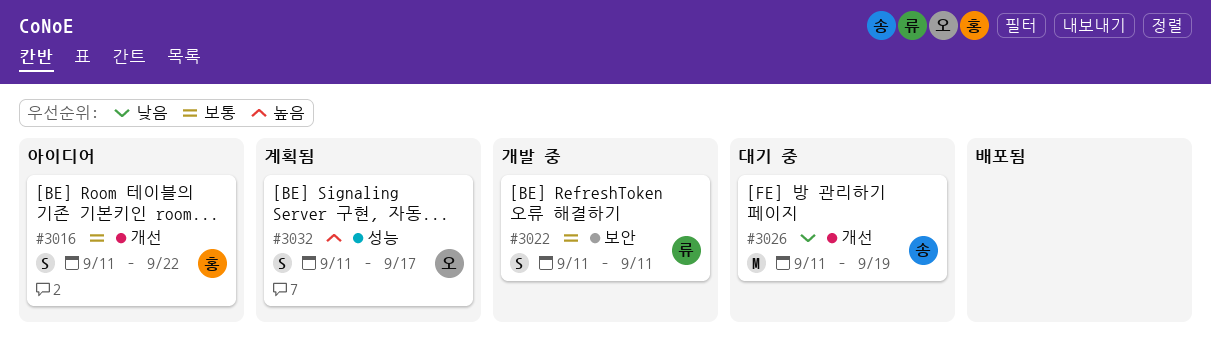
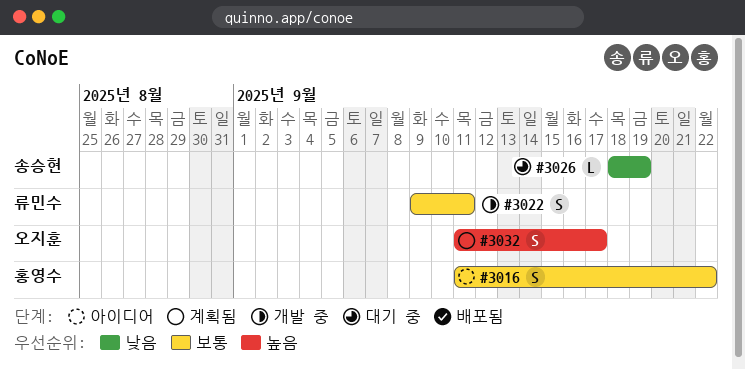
#3022, start: Sep 11 -> Sep 9
#3026, estimate: M -> L
#3026, start: Sep 11 -> Sep 18

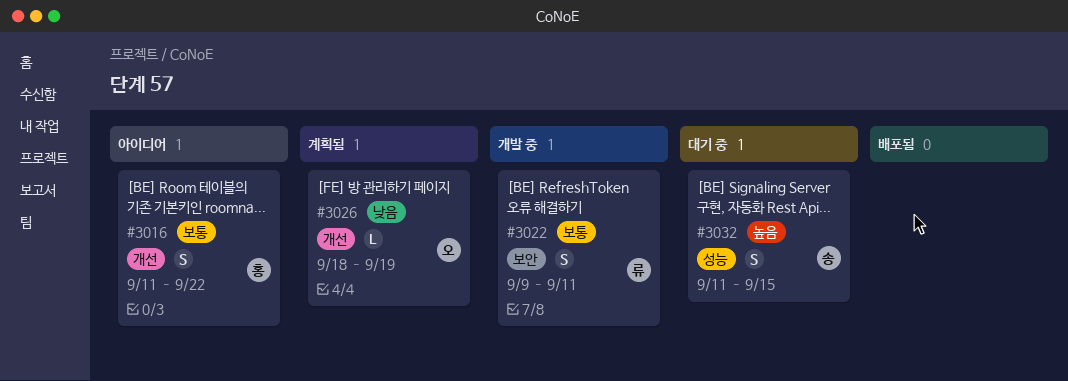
#3026, status: 대기 중 -> 계획됨
#3026, owner: 송승현 -> 오지훈
#3032, status: 계획됨 -> 대기 중
#3032, owner: 오지훈 -> 송승현
#3032, due: Sep 17 -> Sep 15

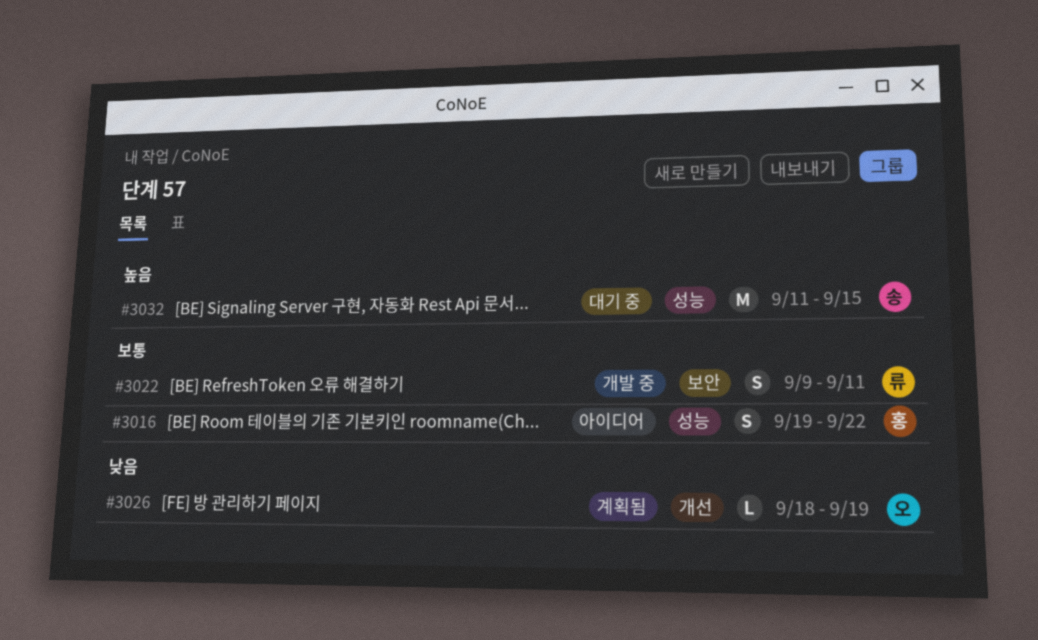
#3016, label: 개선 -> 성능
#3016, start: Sep 11 -> Sep 19
#3032, estimate: S -> M

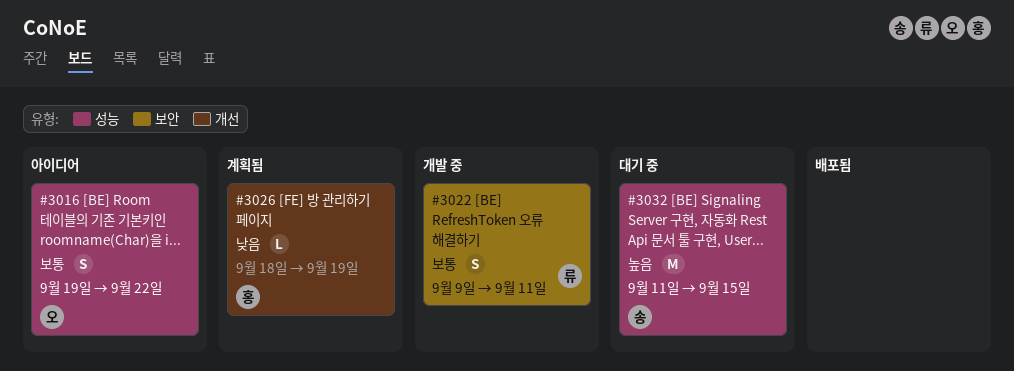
#3016, owner: 홍 -> 오
#3026, owner: 오 -> 홍

